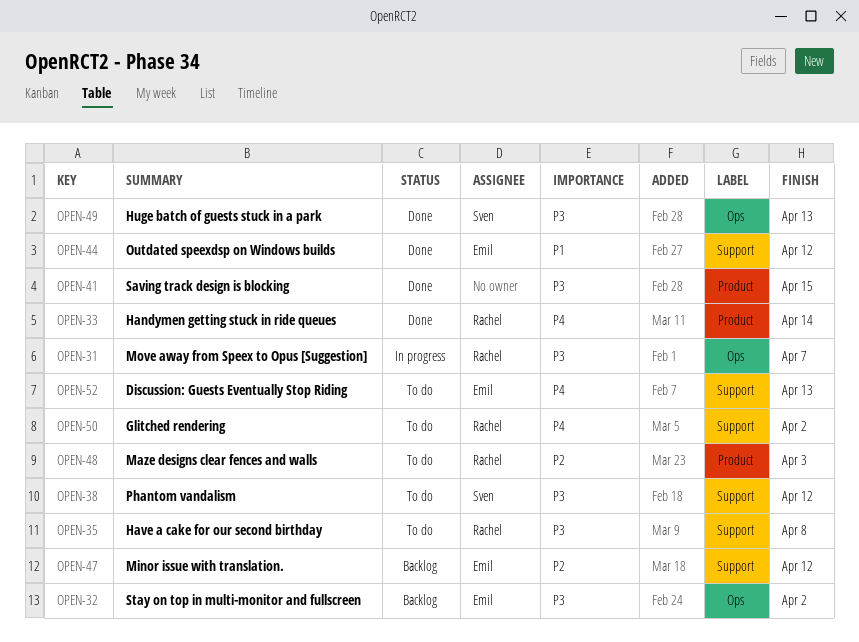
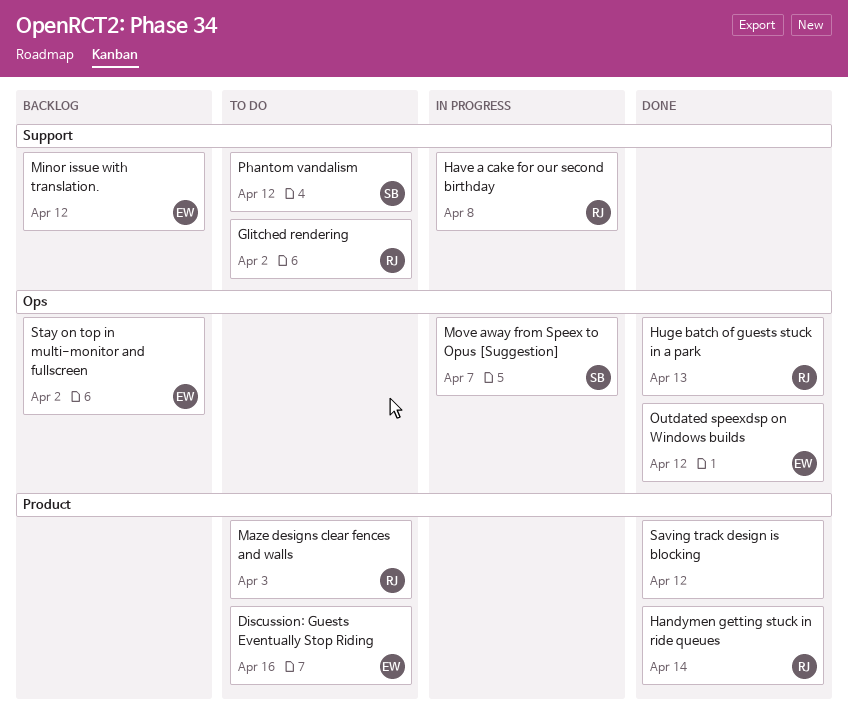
Discussion: Guests Eventually Stop Riding, label: Support -> Product
Discussion: Guests Eventually Stop Riding, due: Apr 13 -> Apr 16
Have a cake for our second birthday, status: To do -> In progress
Huge batch of guests stuck in a park, owner: Sven -> Rachel
Move away from Speex to Opus [Suggestion], owner: Rachel -> Sven
Outdated speexdsp on Windows builds, label: Support -> Ops
Saving track design is blocking, due: Apr 15 -> Apr 12

